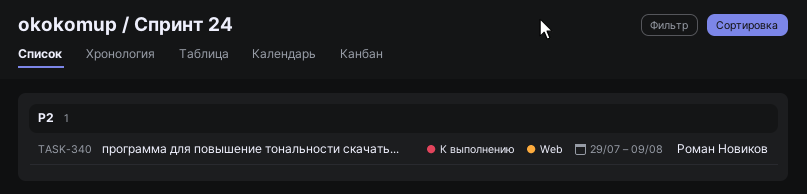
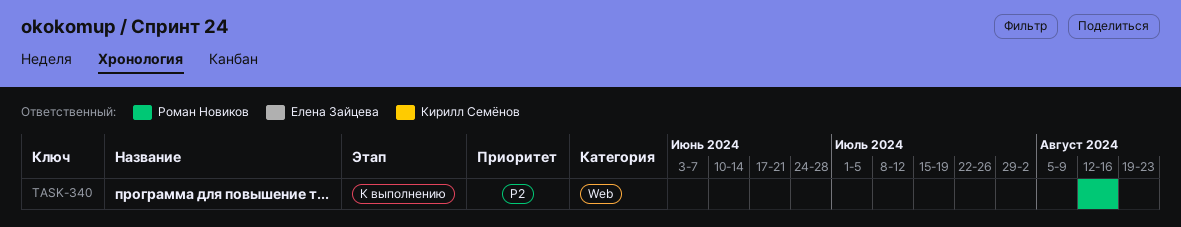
TASK-340, start: Jul 29 -> Aug 12
TASK-340, due: Aug 9 -> Aug 16

